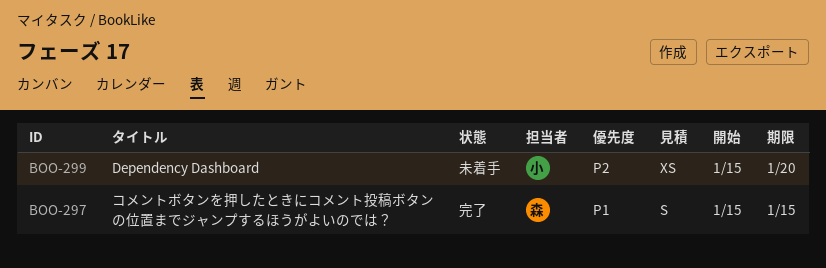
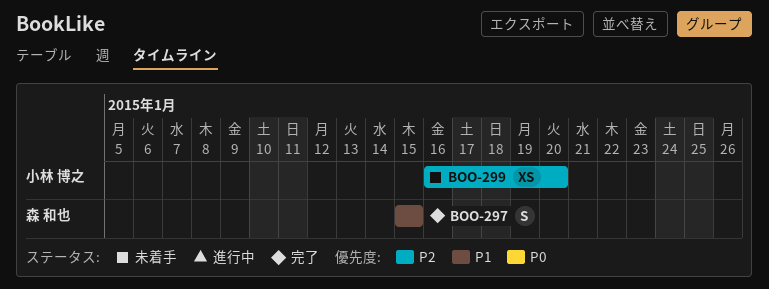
BOO-299, start: Jan 15 -> Jan 16

